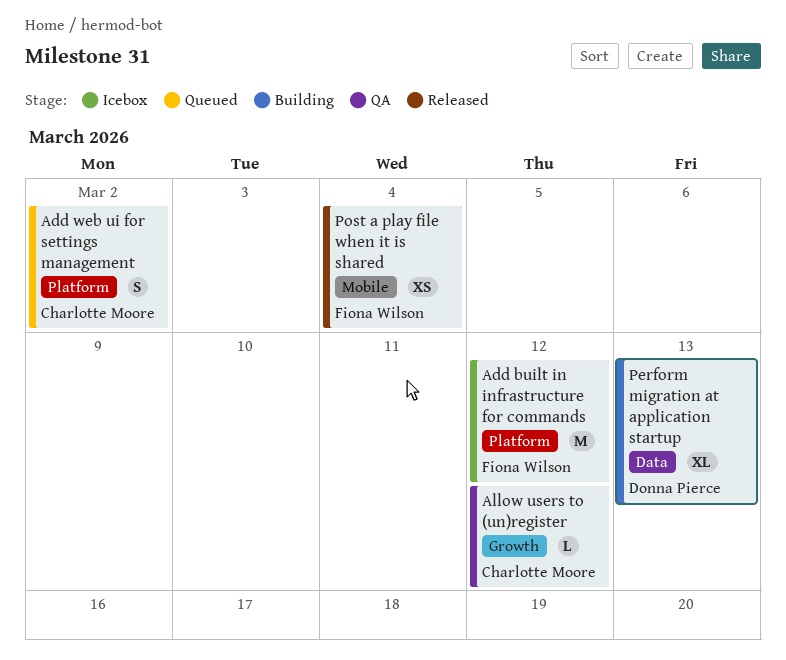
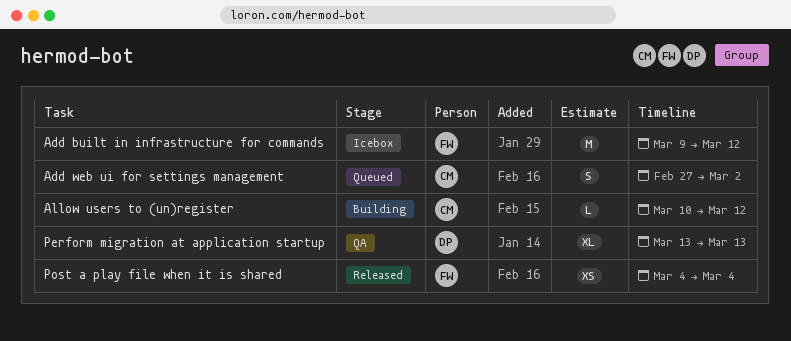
Allow users to (un)register, status: QA -> Building
Perform migration at application startup, status: Building -> QA

